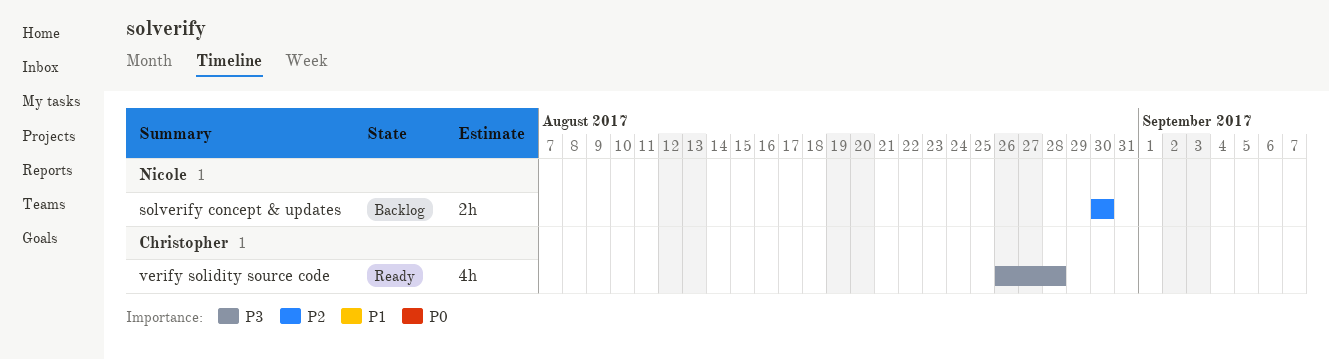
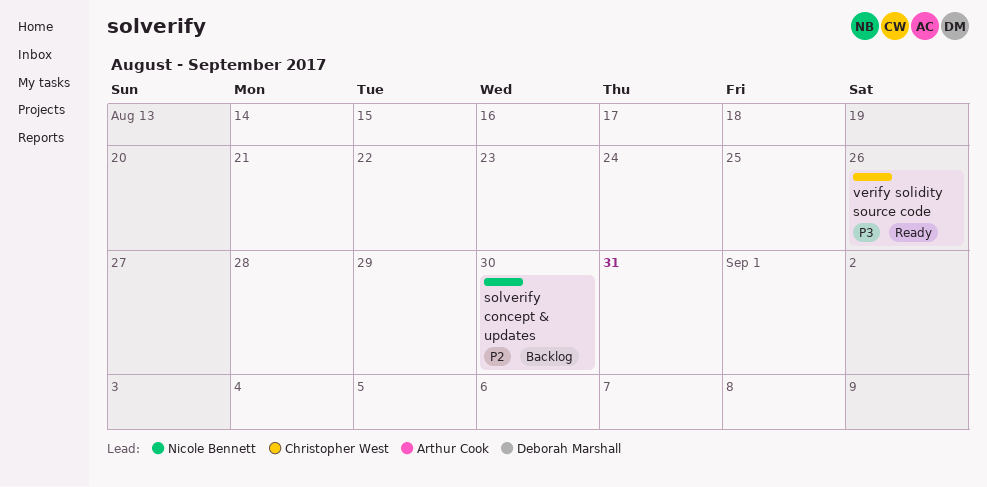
verify solidity source code, due: Aug 28 -> Aug 26

